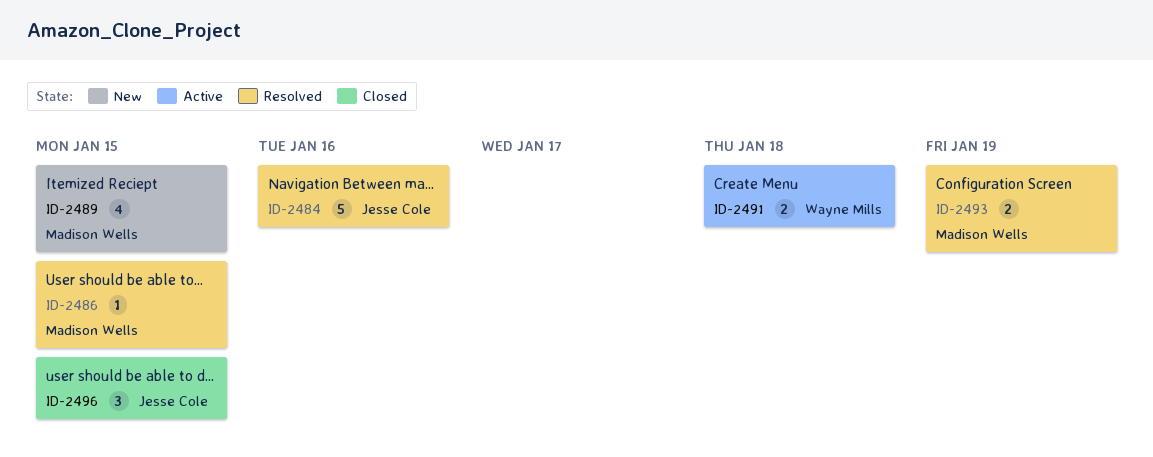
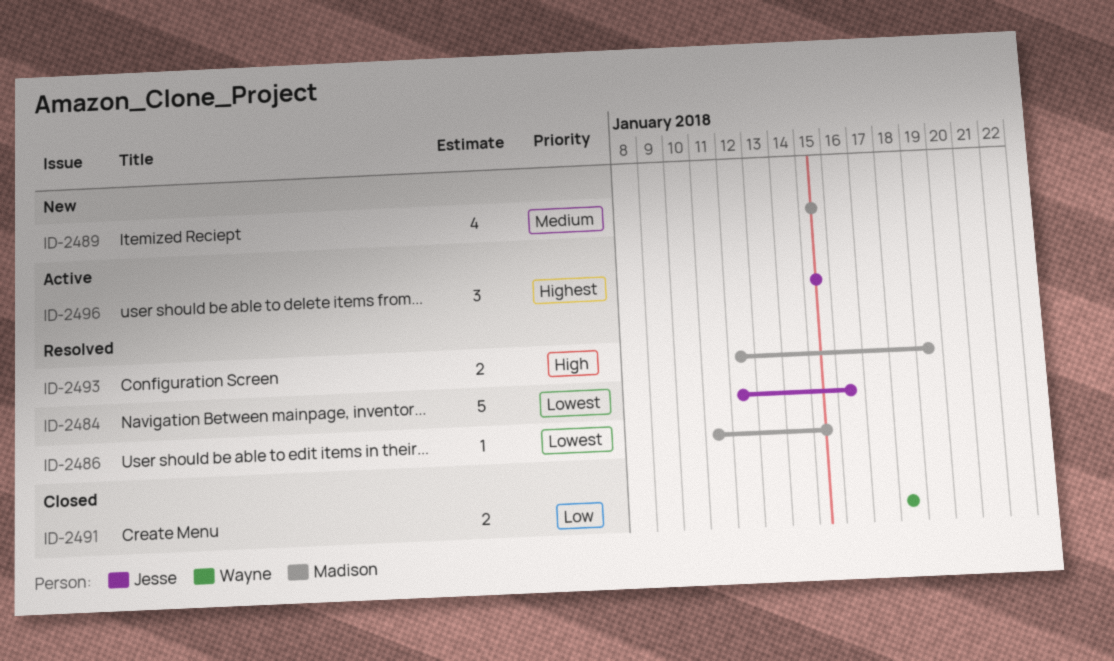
ID-2491, status: Active -> Closed
ID-2496, status: Closed -> Active

